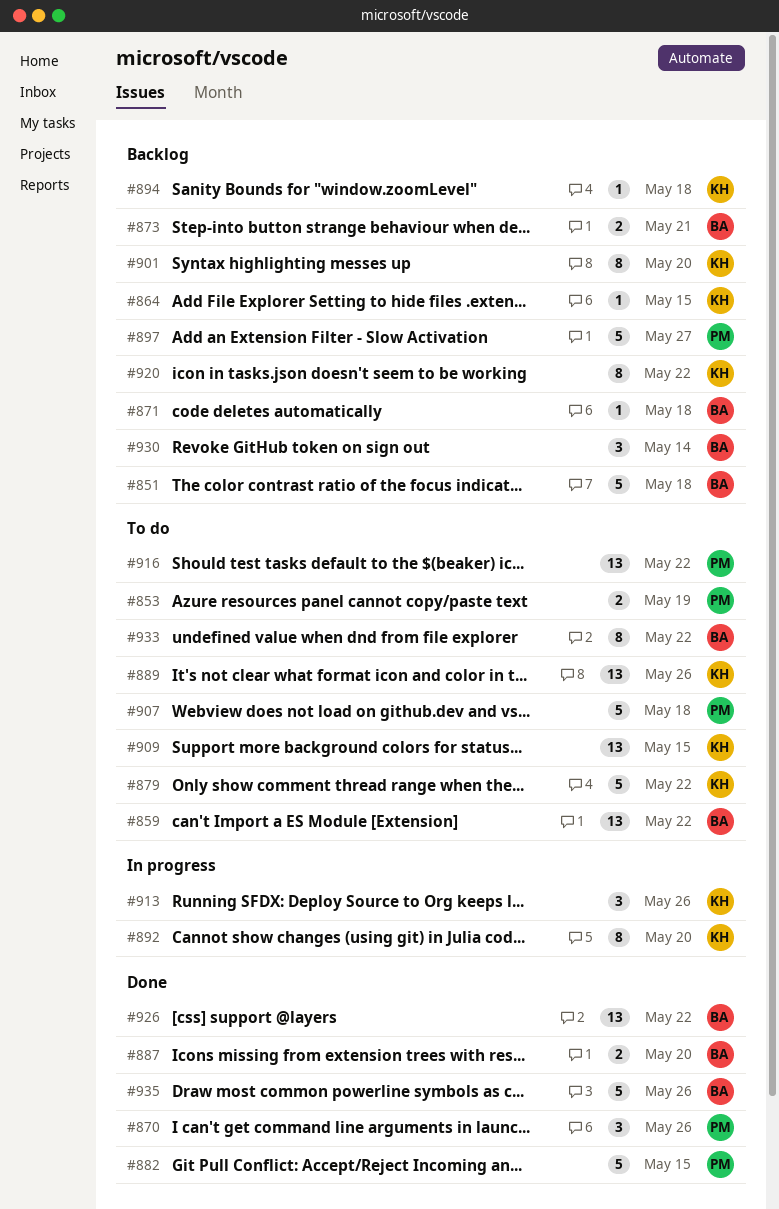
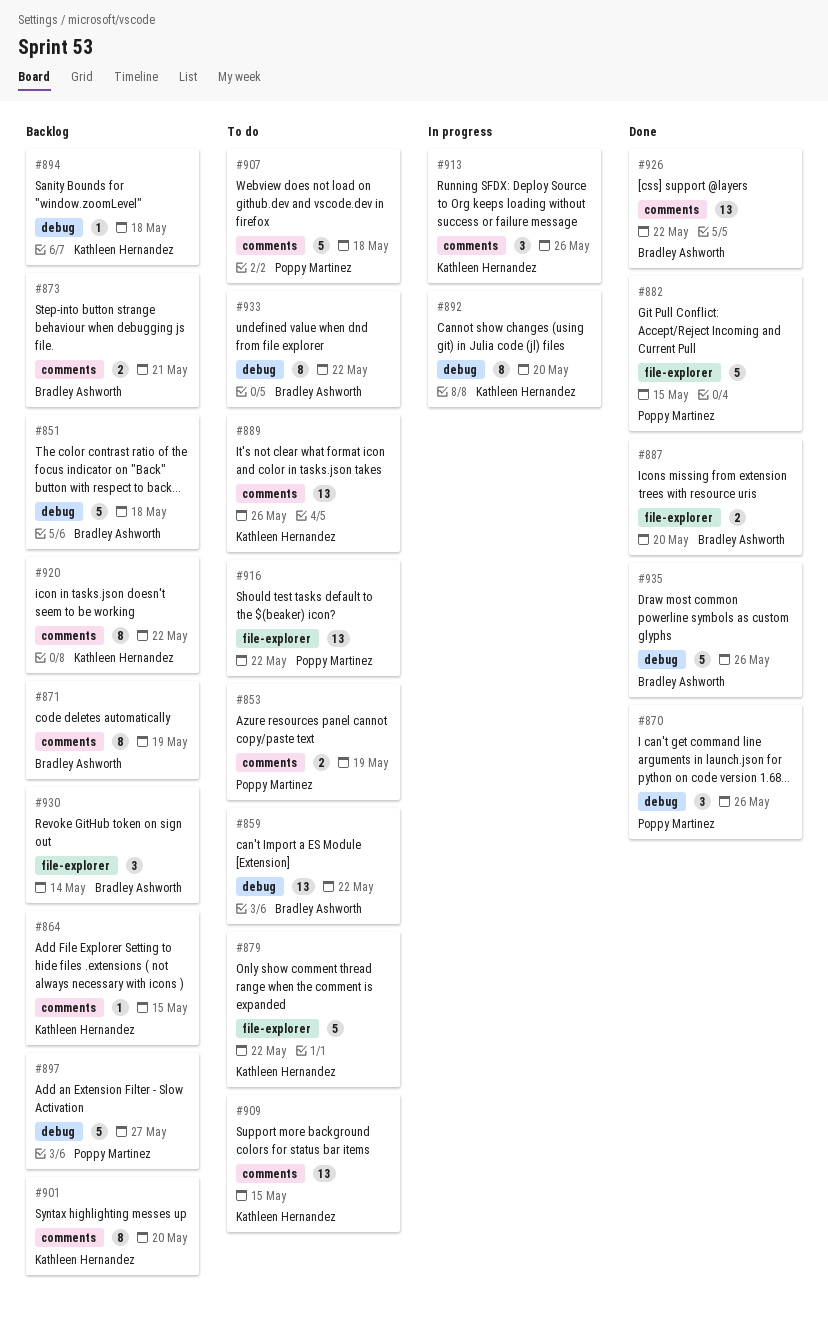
#871, estimate: 1 -> 8
#871, due: May 18 -> May 19

